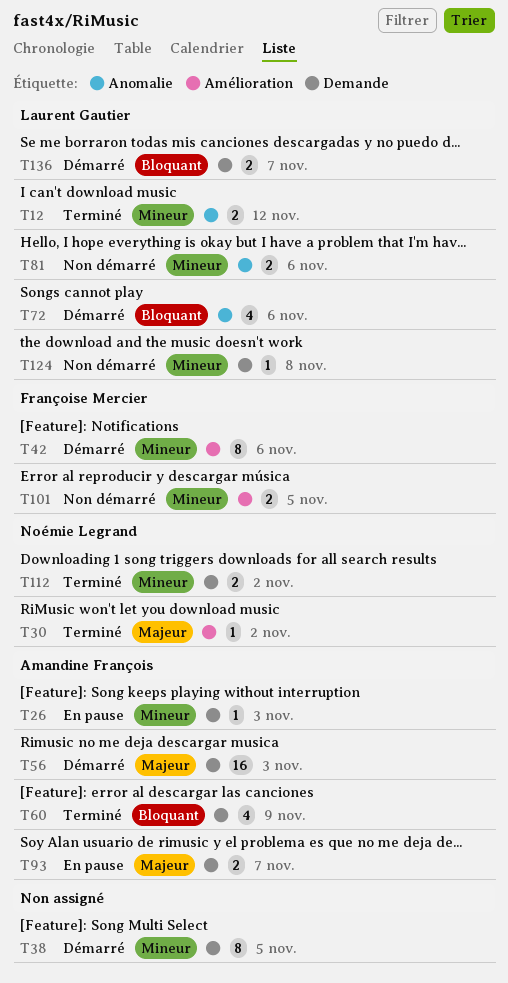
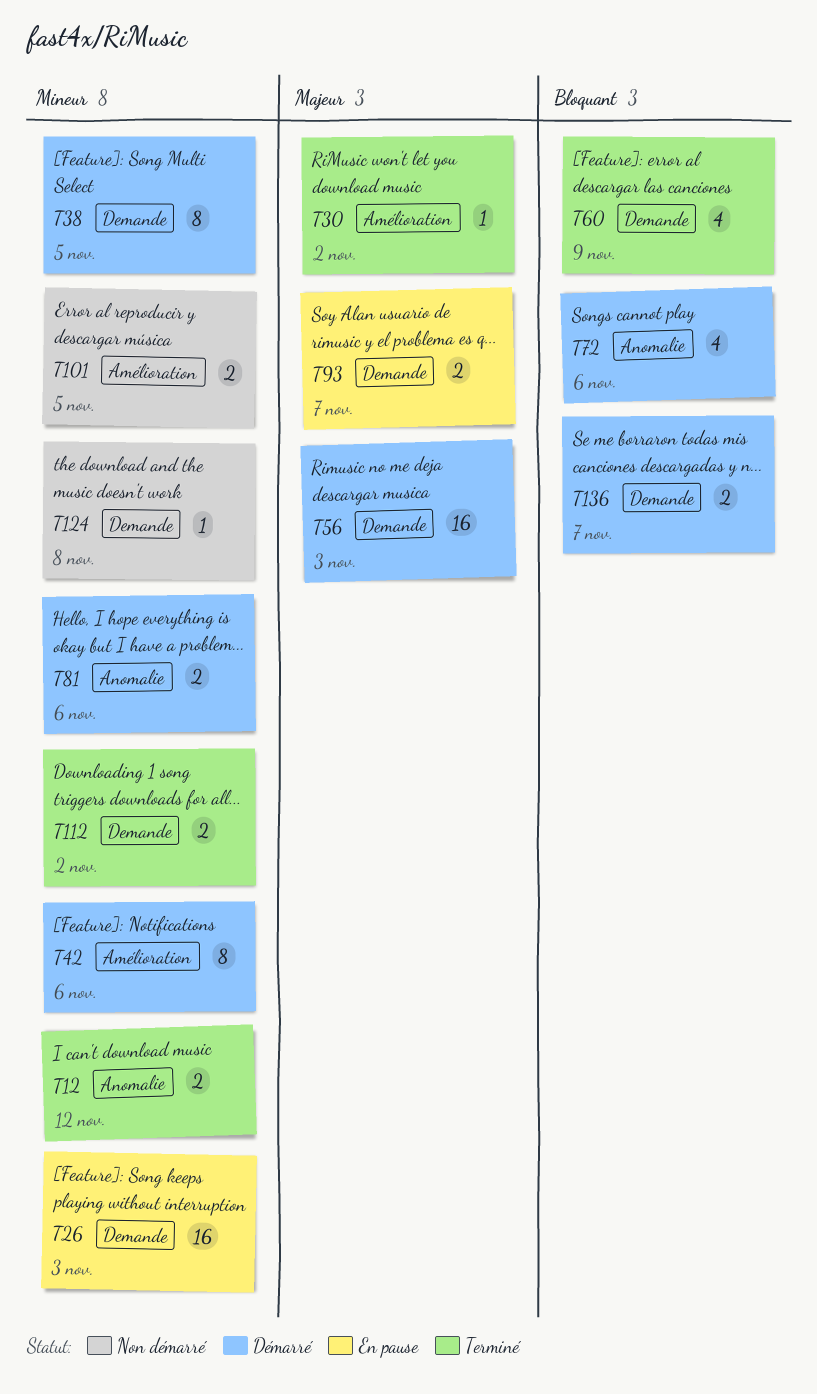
T26, estimate: 1 -> 16
T81, status: Non démarré -> Démarré

